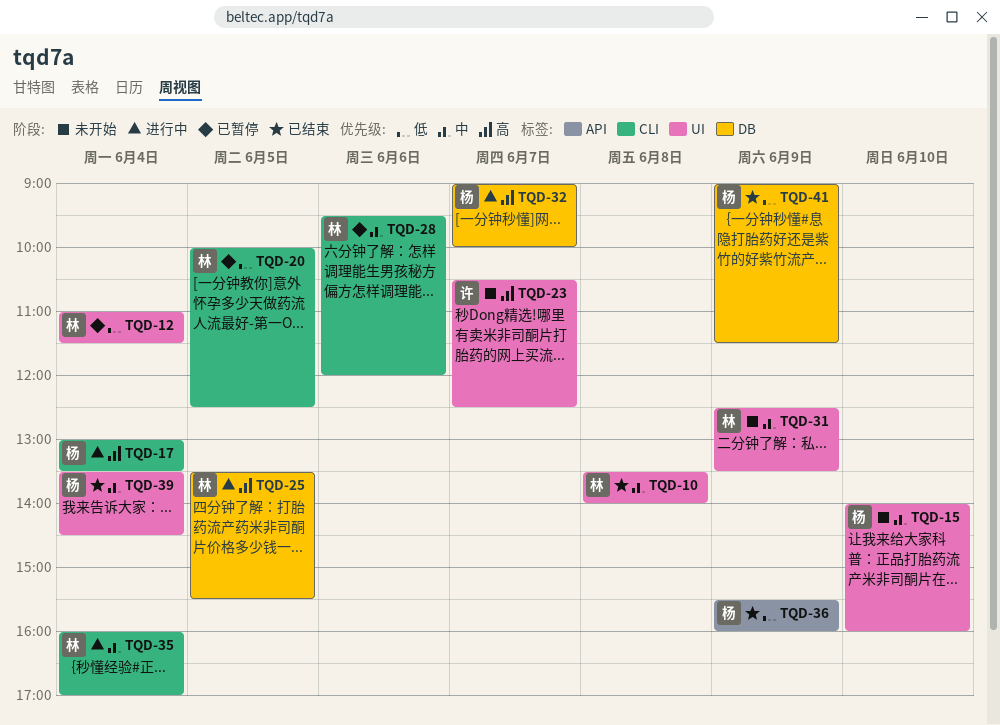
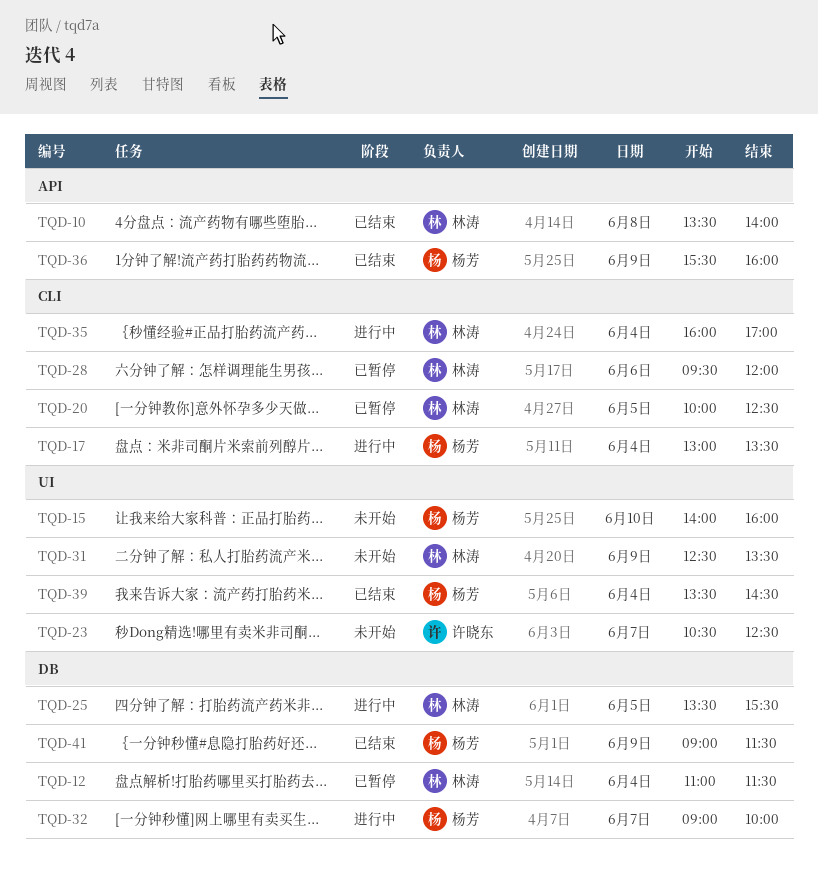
TQD-10, label: UI -> API
TQD-12, label: UI -> DB

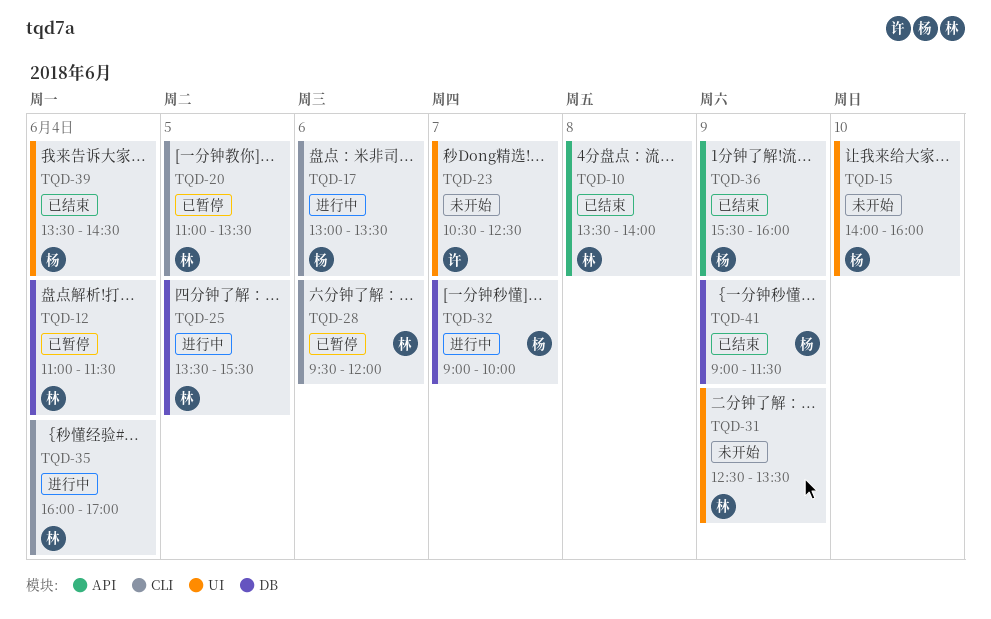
TQD-17, day: Jun 4 -> Jun 6
TQD-20, begins: 10:00 -> 11:00
TQD-20, ends: 12:30 -> 13:30

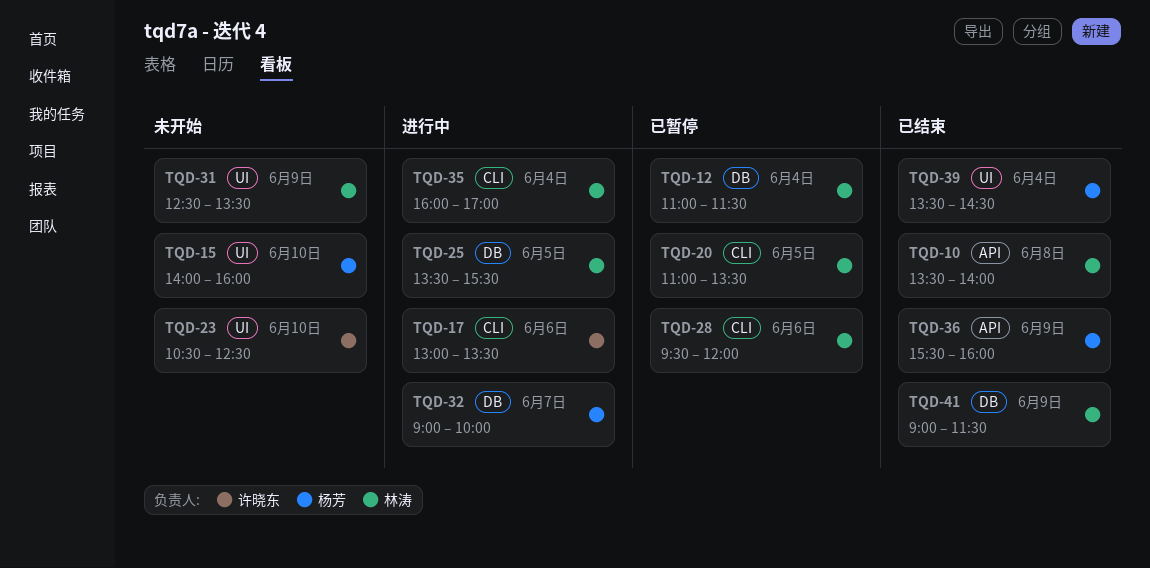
TQD-17, owner: 杨芳 -> 许晓东
TQD-23, day: Jun 7 -> Jun 10
TQD-41, owner: 杨芳 -> 林涛

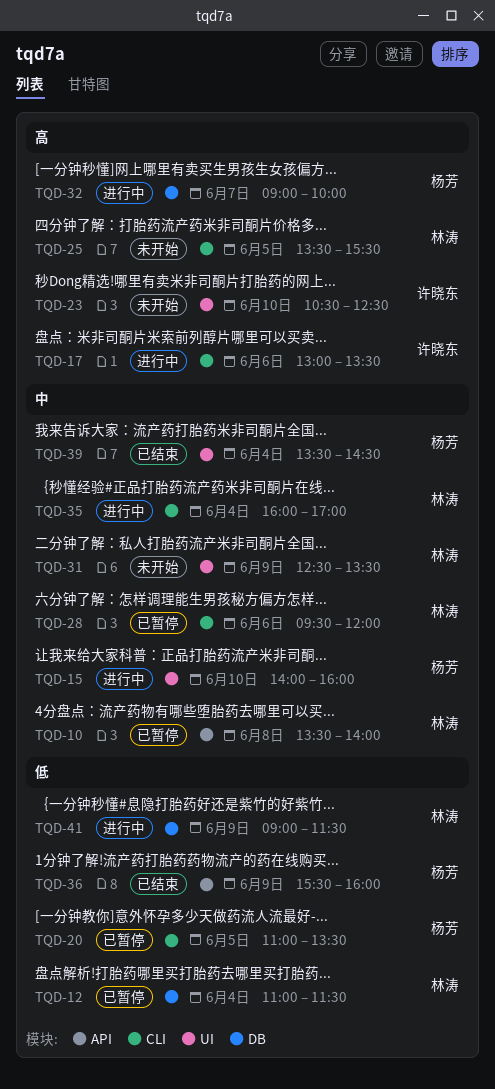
TQD-10, status: 已结束 -> 已暂停
TQD-15, status: 未开始 -> 进行中
TQD-20, owner: 林涛 -> 杨芳
TQD-25, status: 进行中 -> 未开始
TQD-25, label: DB -> CLI
TQD-41, status: 已结束 -> 进行中

